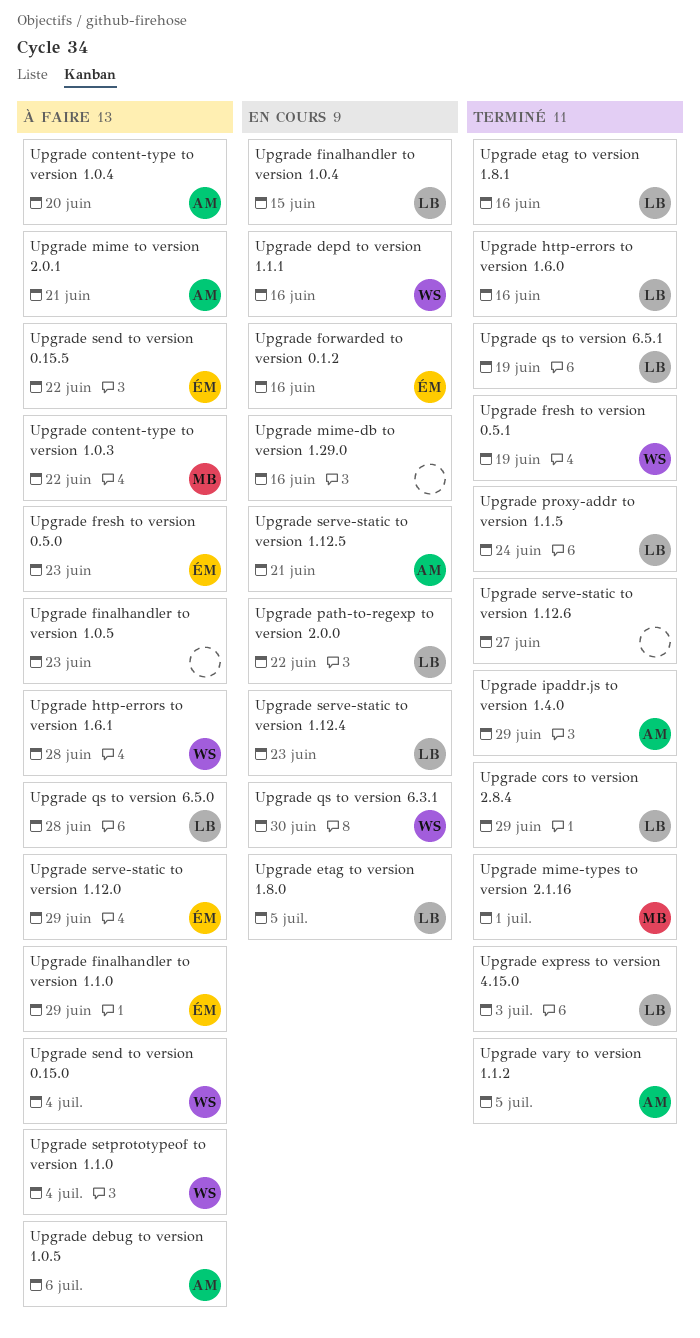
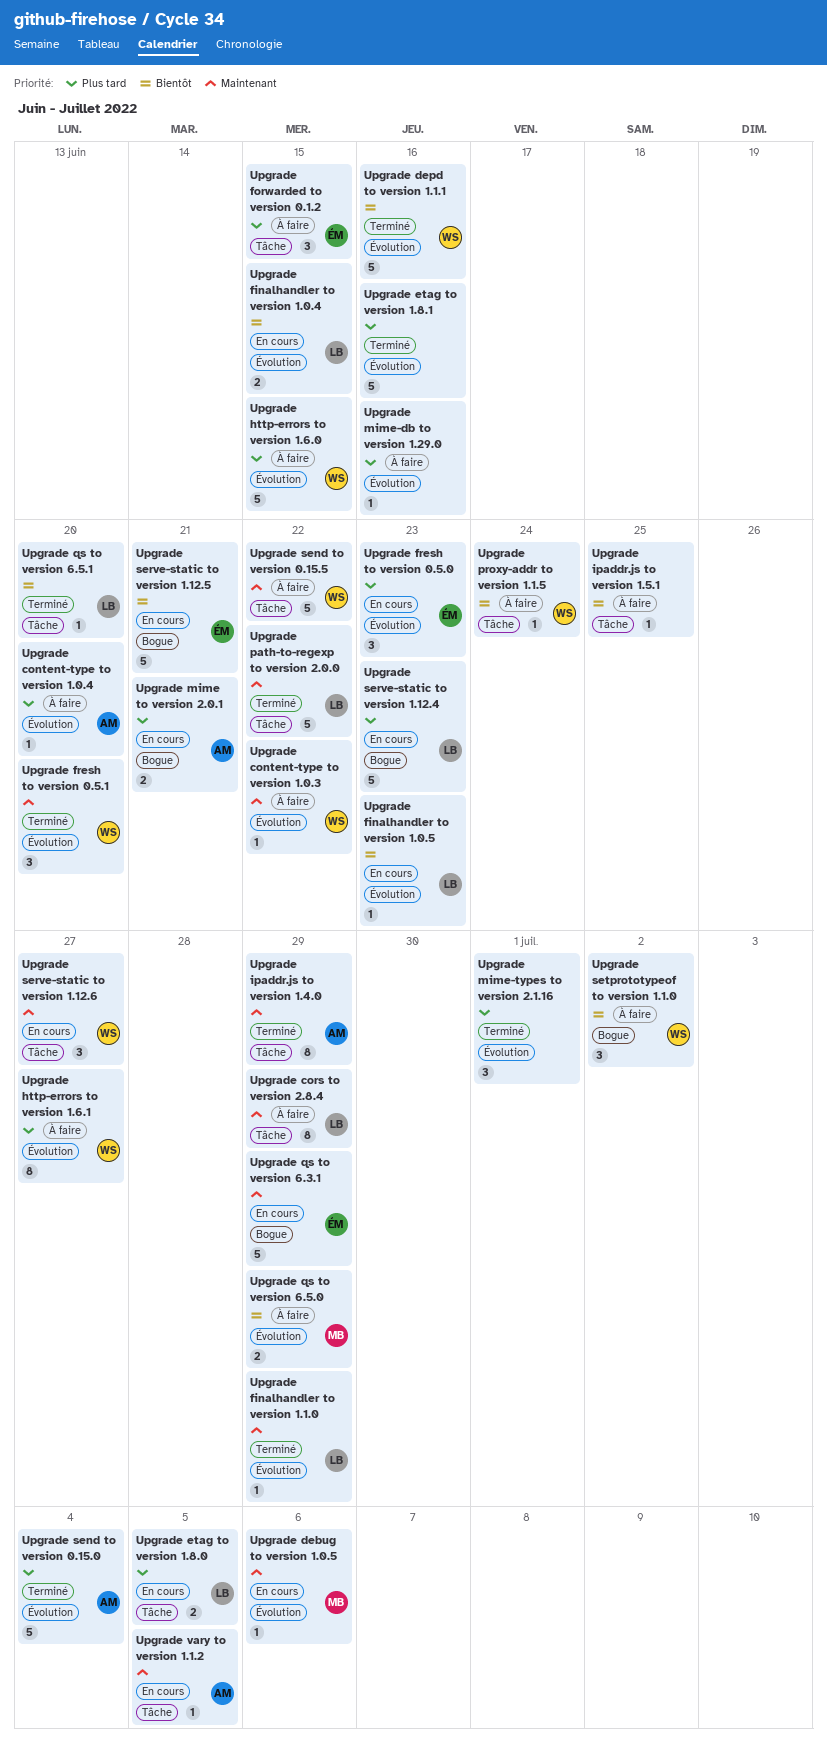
Upgrade content-type to version 1.0.3, owner: MB -> WS
Upgrade cors to version 2.8.4, status: Terminé -> À faire
Upgrade debug to version 1.0.5, status: À faire -> En cours
Upgrade debug to version 1.0.5, owner: AM -> MB
Upgrade depd to version 1.1.1, status: En cours -> Terminé
Upgrade etag to version 1.8.1, owner: LB -> none
Upgrade express to version 4.15.0: present -> none
Upgrade finalhandler to version 1.0.5, status: À faire -> En cours
Upgrade finalhandler to version 1.0.5, owner: none -> LB
Upgrade finalhandler to version 1.1.0, status: À faire -> Terminé
Upgrade finalhandler to version 1.1.0, owner: ÉM -> LB
Upgrade forwarded to version 0.1.2, status: En cours -> À faire
Upgrade forwarded to version 0.1.2, due: Jun 16 -> Jun 15
Upgrade fresh to version 0.5.0, status: À faire -> En cours
Upgrade fresh to version 0.5.1, due: Jun 19 -> Jun 20
Upgrade http-errors to version 1.6.0, status: Terminé -> À faire
Upgrade http-errors to version 1.6.0, owner: LB -> WS
Upgrade http-errors to version 1.6.0, due: Jun 16 -> Jun 15
Upgrade http-errors to version 1.6.1, due: Jun 28 -> Jun 27
Upgrade ipaddr.js to version 1.5.1: none -> present
Upgrade mime to version 2.0.1, status: À faire -> En cours
Upgrade mime-db to version 1.29.0, status: En cours -> À faire
Upgrade mime-types to version 2.1.16, owner: MB -> none
Upgrade path-to-regexp to version 2.0.0, status: En cours -> Terminé
Upgrade proxy-addr to version 1.1.5, status: Terminé -> À faire
Upgrade proxy-addr to version 1.1.5, owner: LB -> WS
Upgrade qs to version 6.3.1, owner: WS -> ÉM
Upgrade qs to version 6.3.1, due: Jun 30 -> Jun 29
Upgrade qs to version 6.5.0, owner: LB -> MB
Upgrade qs to version 6.5.0, due: Jun 28 -> Jun 29
Upgrade qs to version 6.5.1, due: Jun 19 -> Jun 20
Upgrade send to version 0.15.0, status: À faire -> Terminé
Upgrade send to version 0.15.0, owner: WS -> AM
Upgrade send to version 0.15.5, owner: ÉM -> WS
Upgrade serve-static to version 1.12.0: present -> none
Upgrade serve-static to version 1.12.5, owner: AM -> ÉM
Upgrade serve-static to version 1.12.6, status: Terminé -> En cours
Upgrade serve-static to version 1.12.6, owner: none -> WS
Upgrade setprototypeof to version 1.1.0, due: Jul 4 -> Jul 2
Upgrade vary to version 1.1.2, status: Terminé -> En cours

